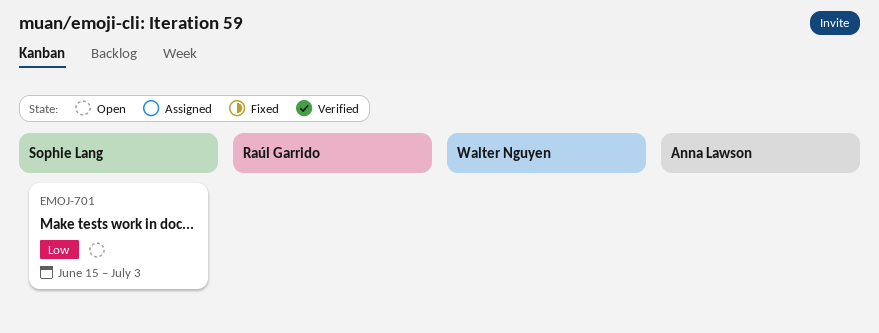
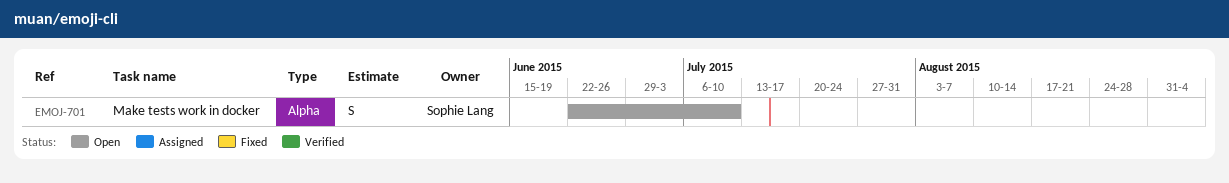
EMOJ-701, start: Jun 15 -> Jun 22
EMOJ-701, due: Jul 3 -> Jul 10

